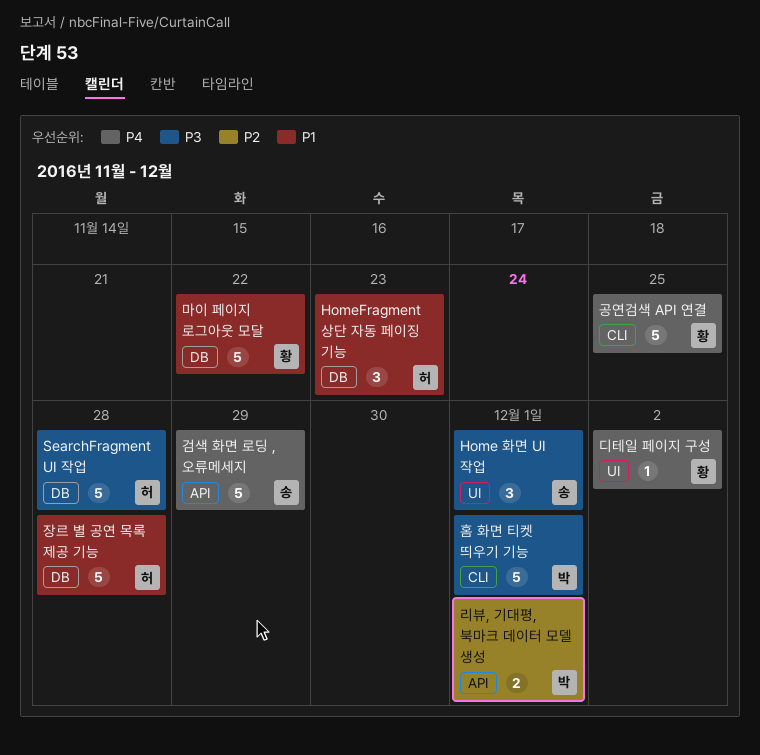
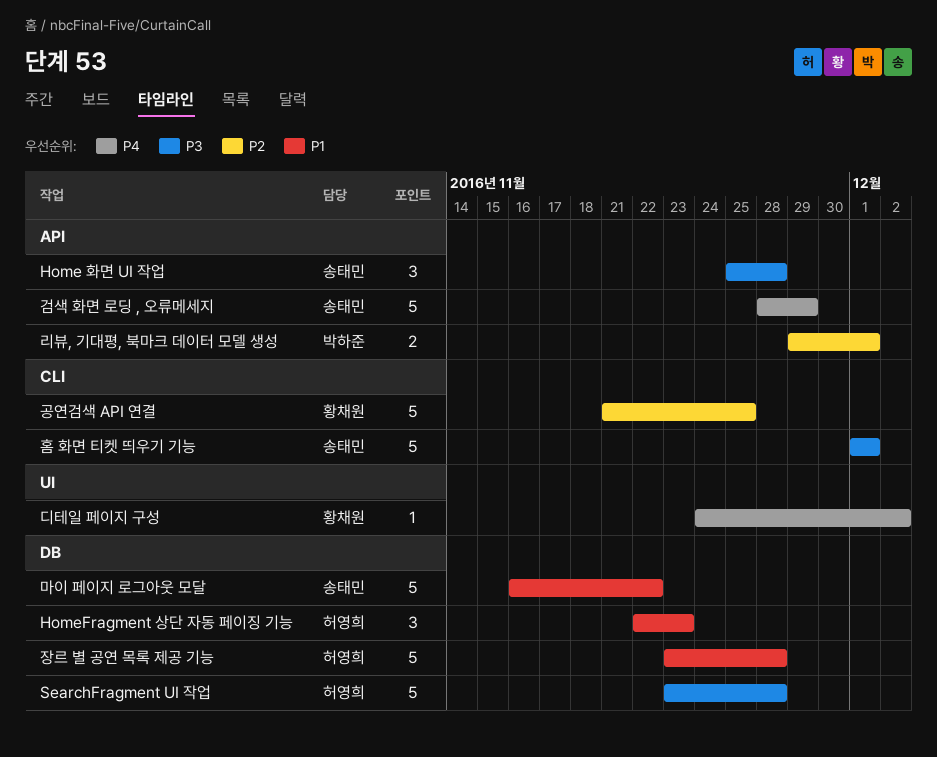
Home 화면 UI 작업, label: UI -> API
Home 화면 UI 작업, due: Dec 1 -> Nov 28
공연검색 API 연결, priority: P4 -> P2
마이 페이지 로그아웃 모달, owner: 황채원 -> 송태민
홈 화면 티켓 띄우기 기능, owner: 박하준 -> 송태민

